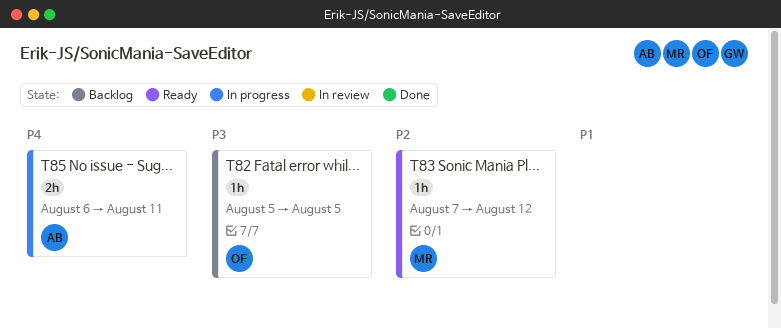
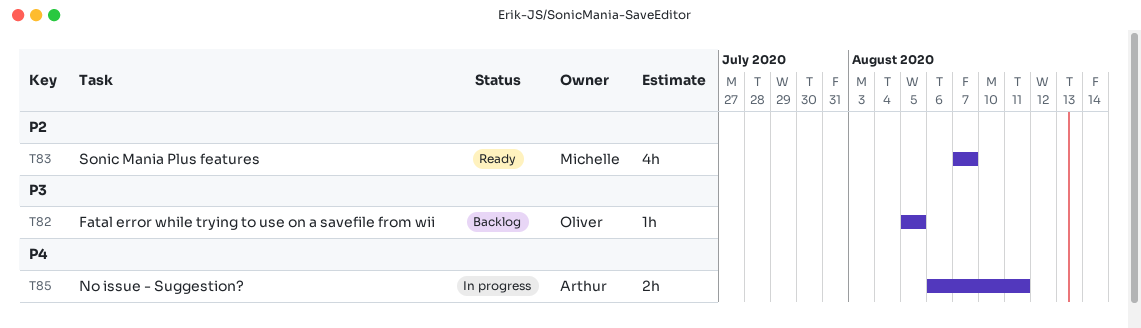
T83, estimate: 1h -> 4h
T83, due: Aug 12 -> Aug 7

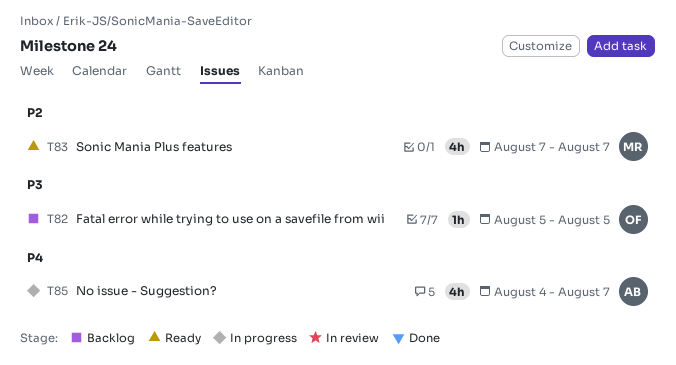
T85, estimate: 2h -> 4h
T85, start: Aug 6 -> Aug 4
T85, due: Aug 11 -> Aug 7

